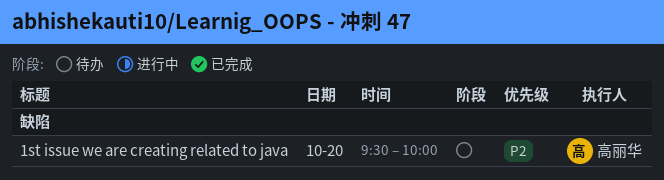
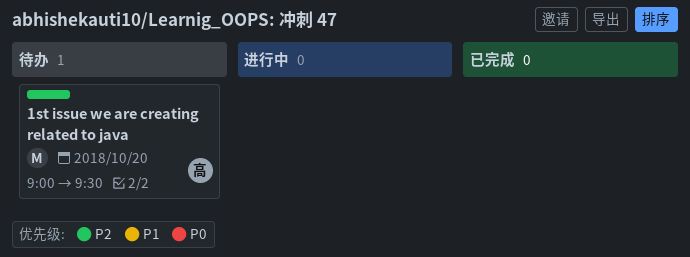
1st issue we are creating related to java, begins: 09:30 -> 09:00
1st issue we are creating related to java, ends: 10:00 -> 09:30

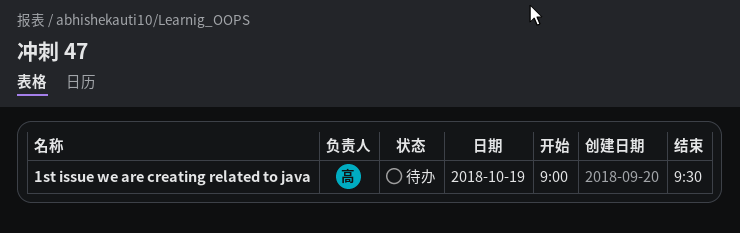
1st issue we are creating related to java, day: Oct 20 -> Oct 19

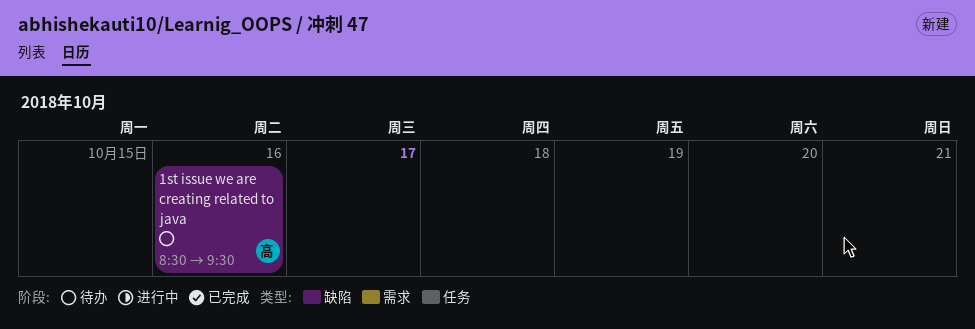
1st issue we are creating related to java, day: Oct 19 -> Oct 16
1st issue we are creating related to java, begins: 09:00 -> 08:30

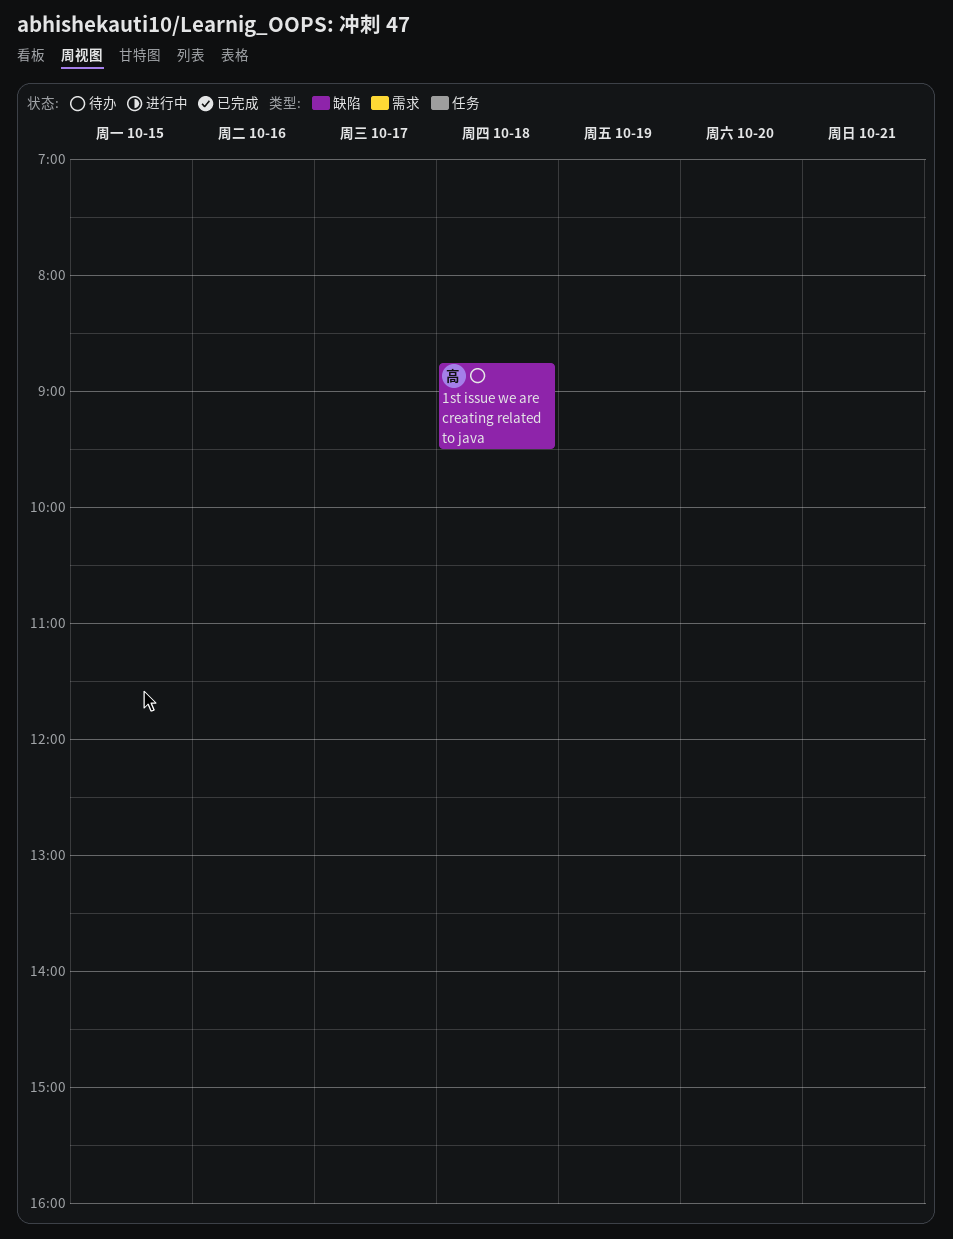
1st issue we are creating related to java, day: Oct 16 -> Oct 18
1st issue we are creating related to java, begins: 08:30 -> 08:45

